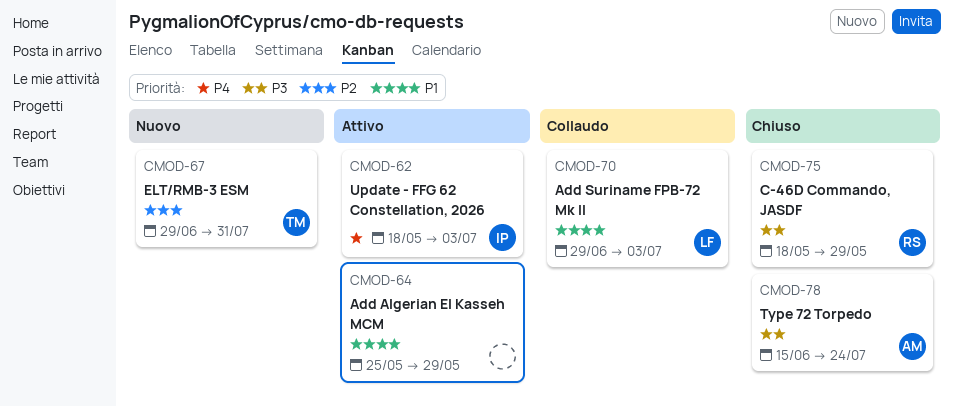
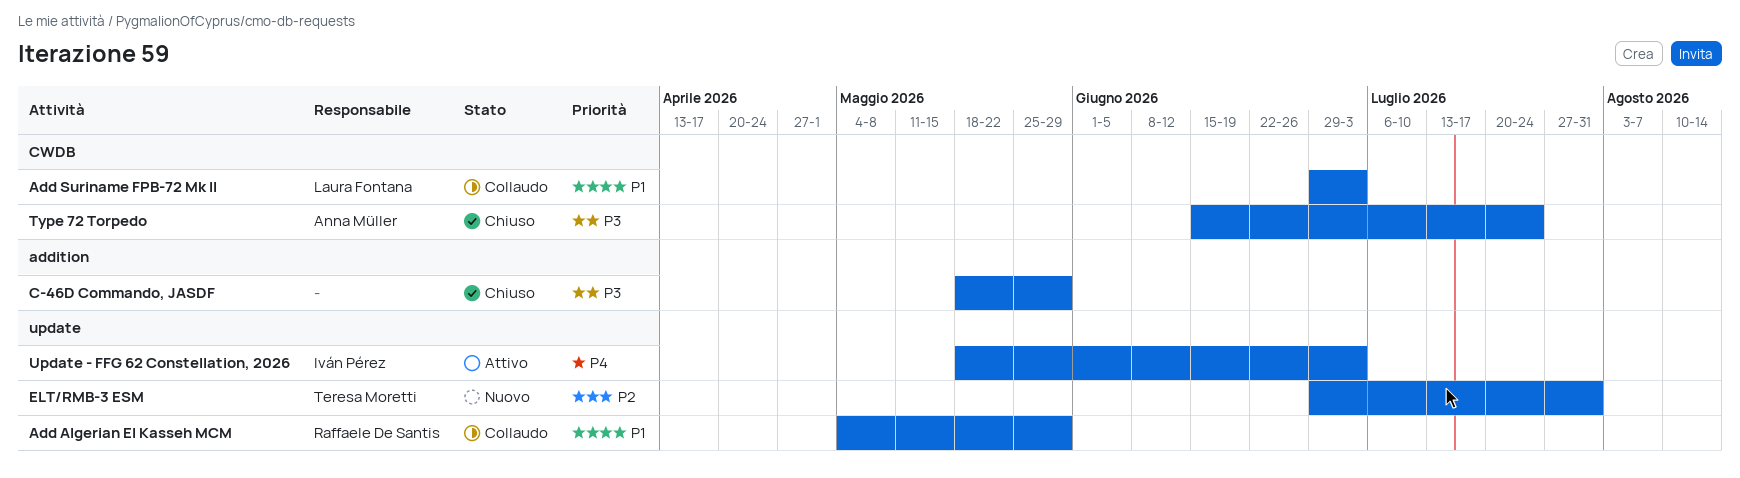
Add Algerian El Kasseh MCM, status: Attivo -> Collaudo
Add Algerian El Kasseh MCM, owner: none -> Raffaele De Santis
Add Algerian El Kasseh MCM, start: May 25 -> May 4
C-46D Commando, JASDF, owner: Raffaele De Santis -> none

